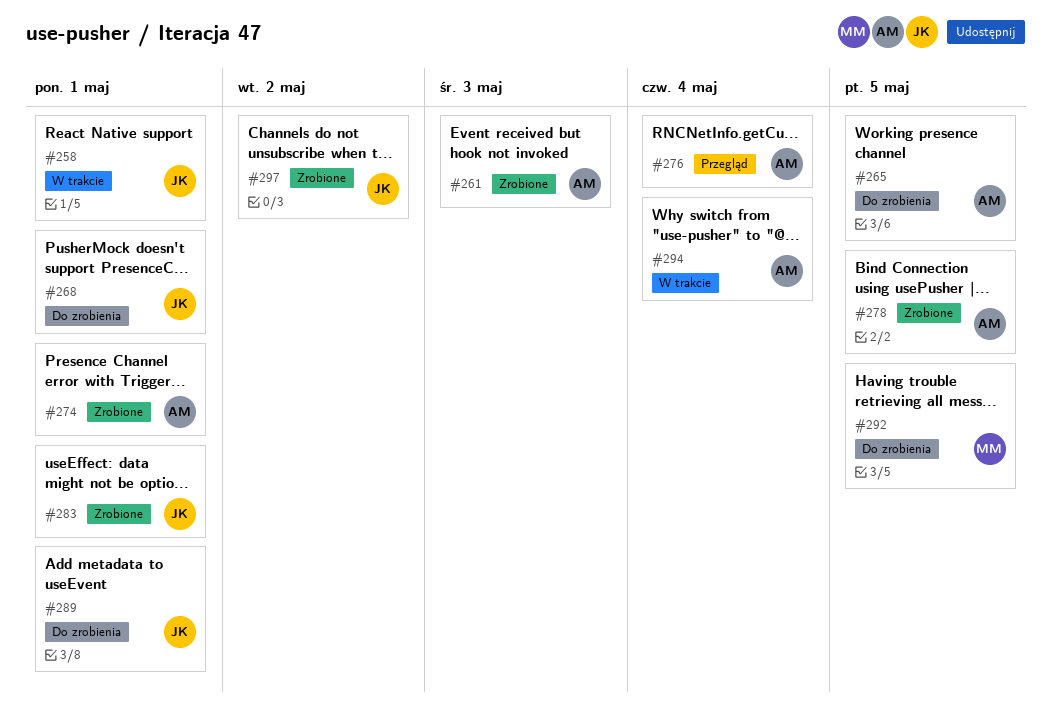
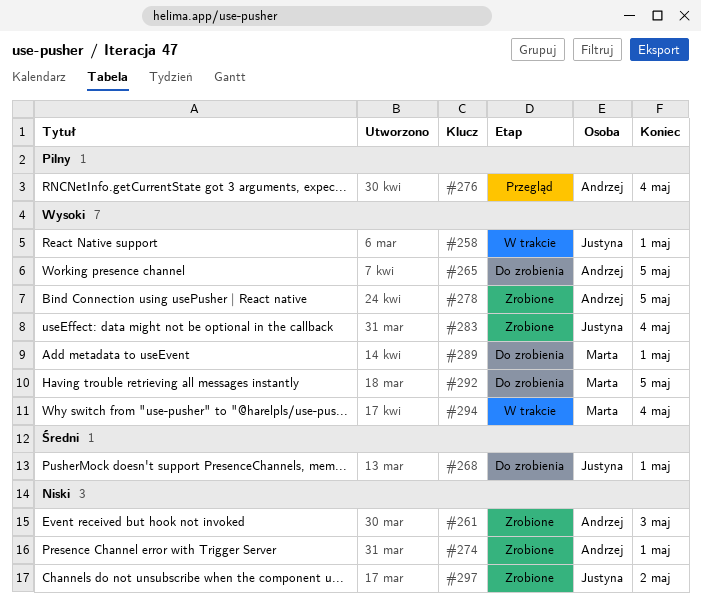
#283, due: May 1 -> May 4
#289, owner: Justyna -> Marta
#294, owner: Andrzej -> Marta

